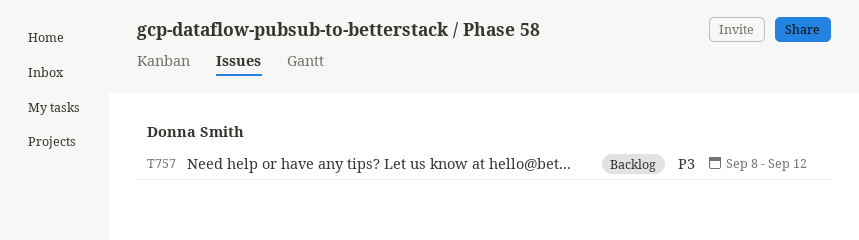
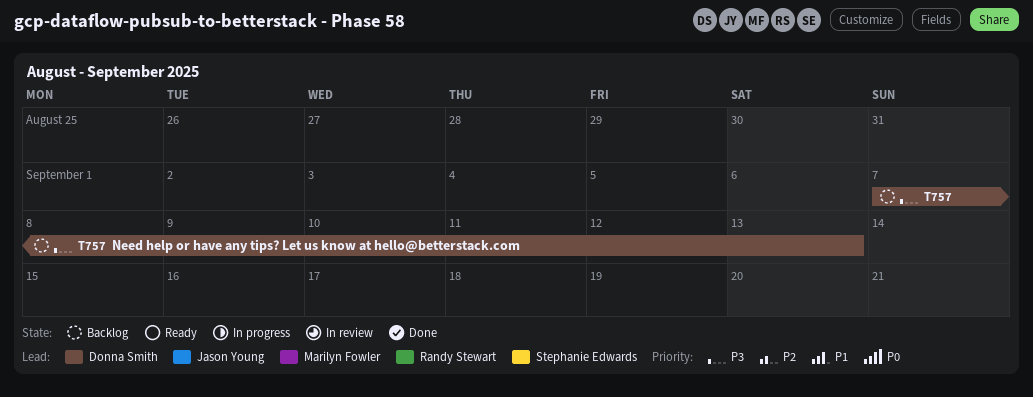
T757, start: Sep 8 -> Sep 7
T757, due: Sep 12 -> Sep 13

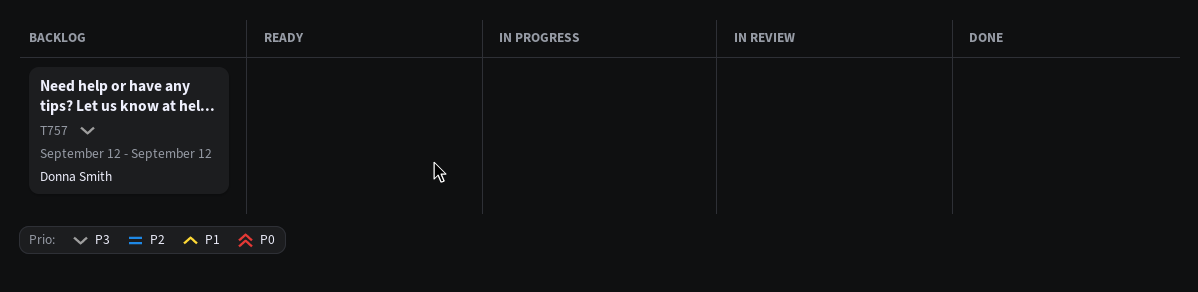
T757, start: Sep 7 -> Sep 12
T757, due: Sep 13 -> Sep 12

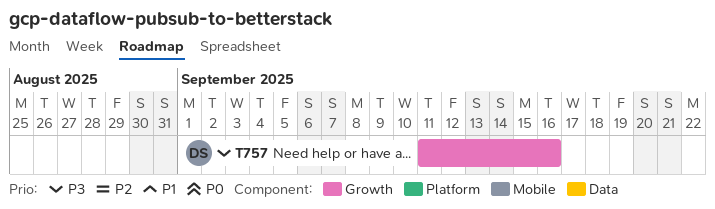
T757, start: Sep 12 -> Sep 11
T757, due: Sep 12 -> Sep 16

